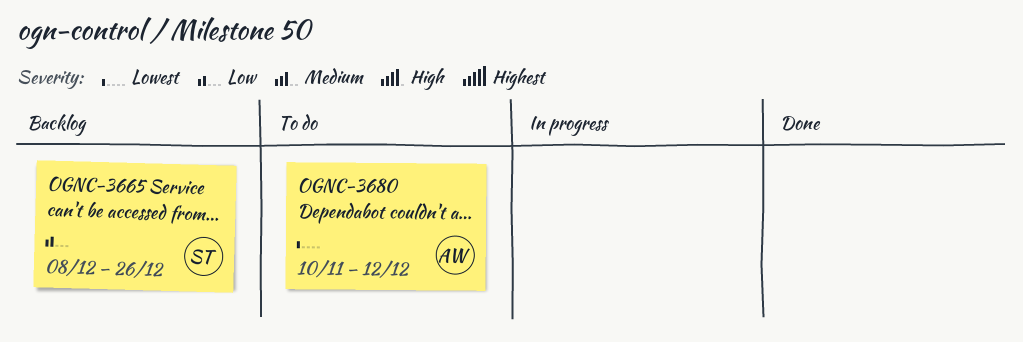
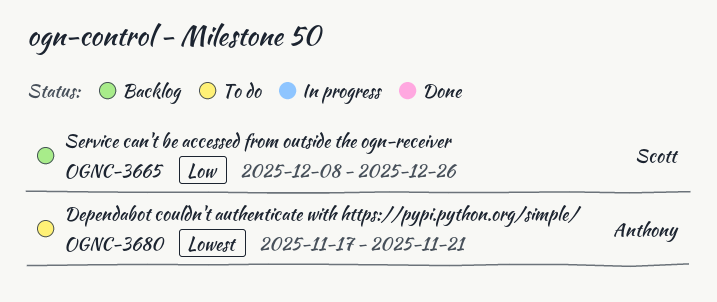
OGNC-3680, start: Nov 10 -> Nov 17
OGNC-3680, due: Dec 12 -> Nov 21

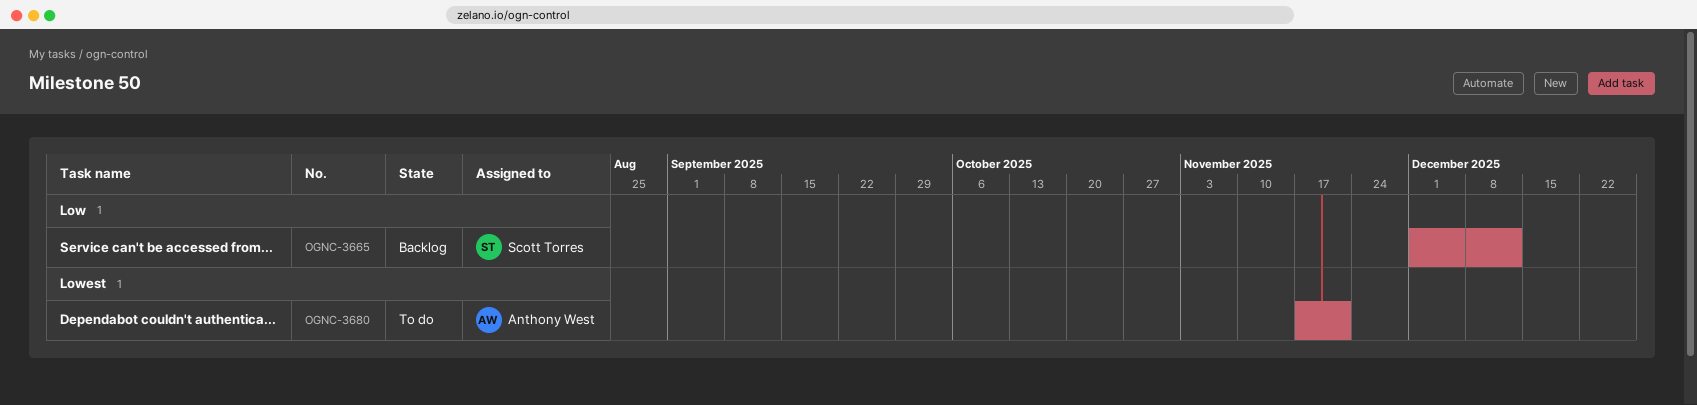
OGNC-3665, start: Dec 8 -> Dec 1
OGNC-3665, due: Dec 26 -> Dec 12

